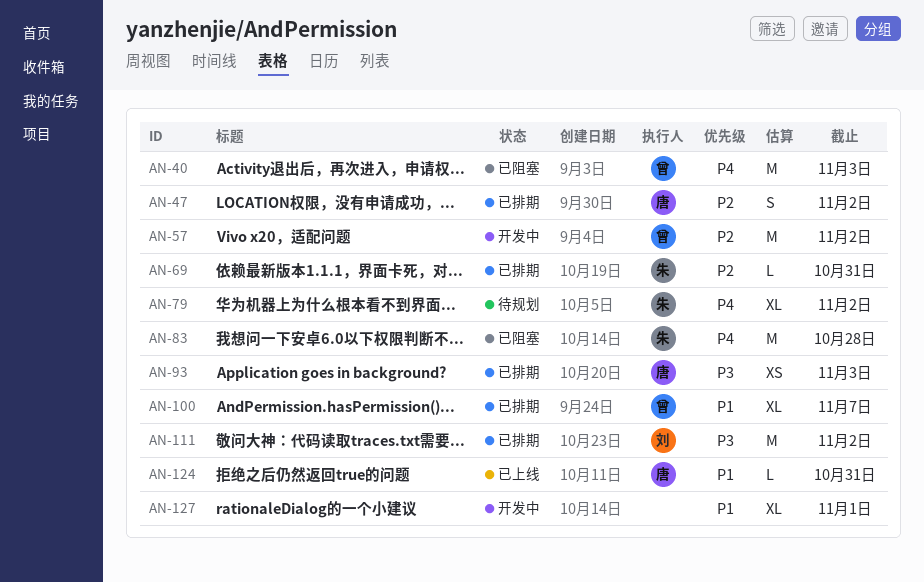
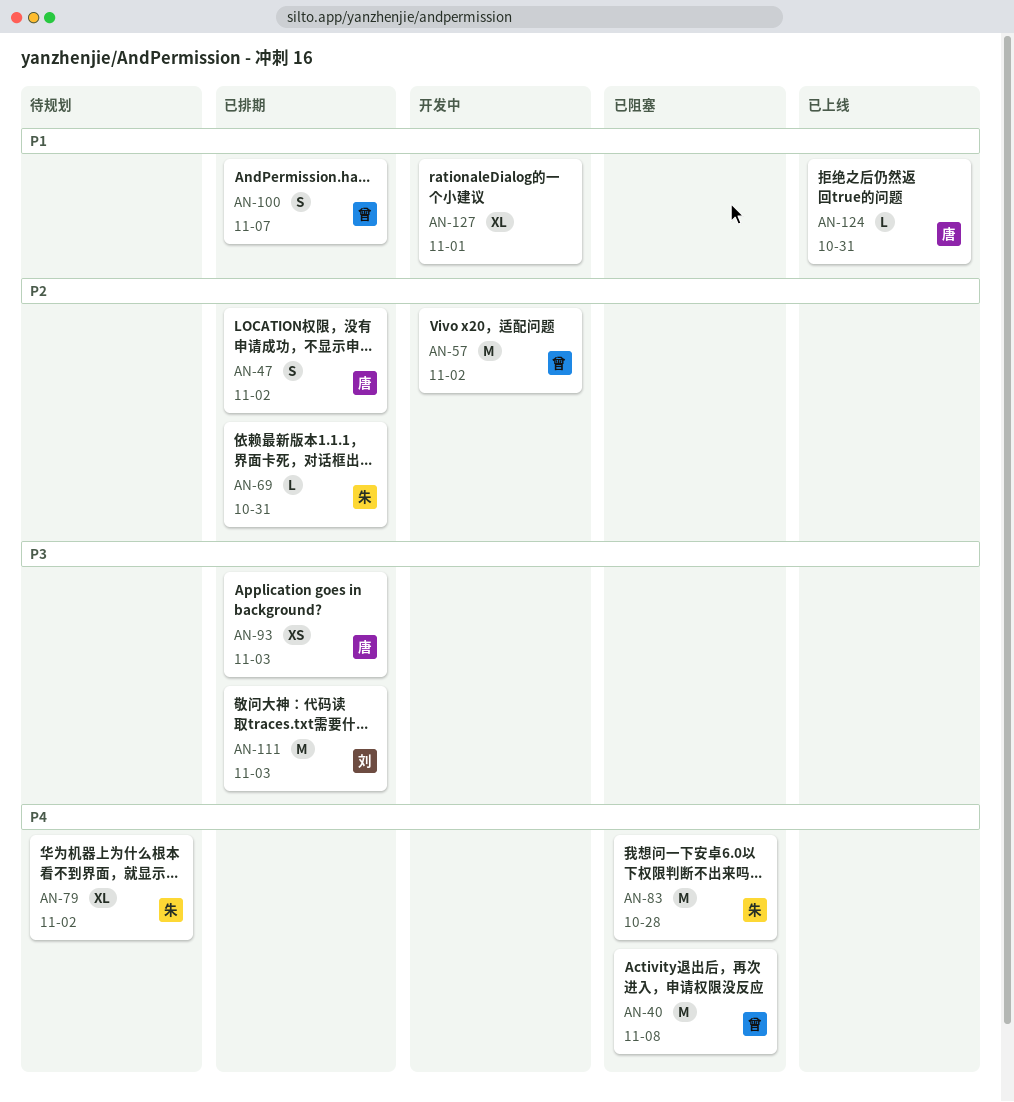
AN-40, due: Nov 3 -> Nov 8
AN-100, estimate: XL -> S
AN-111, due: Nov 2 -> Nov 3

